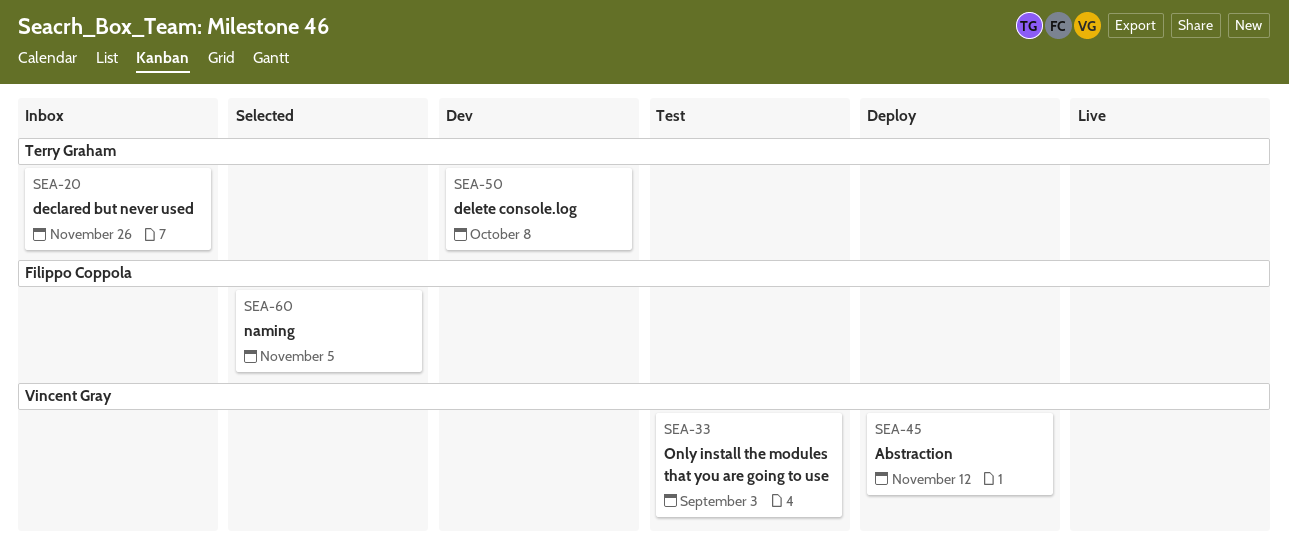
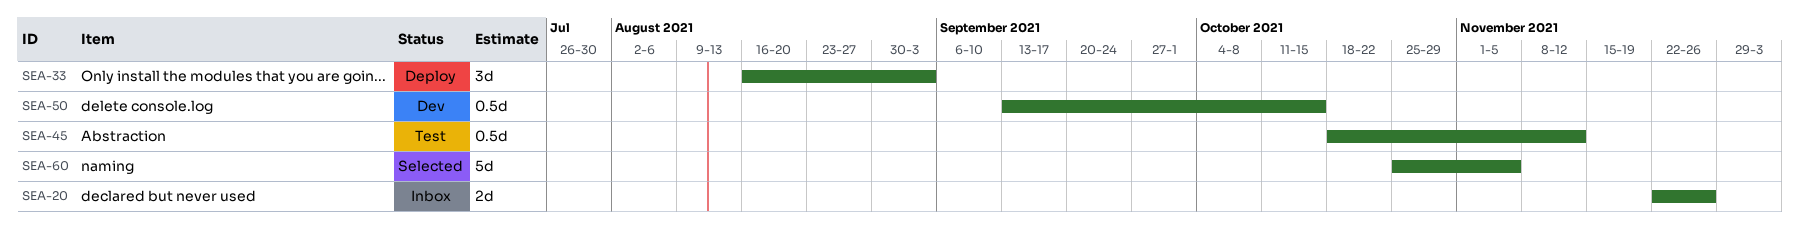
SEA-33, status: Test -> Deploy
SEA-45, status: Deploy -> Test
SEA-50, due: Oct 8 -> Oct 15

